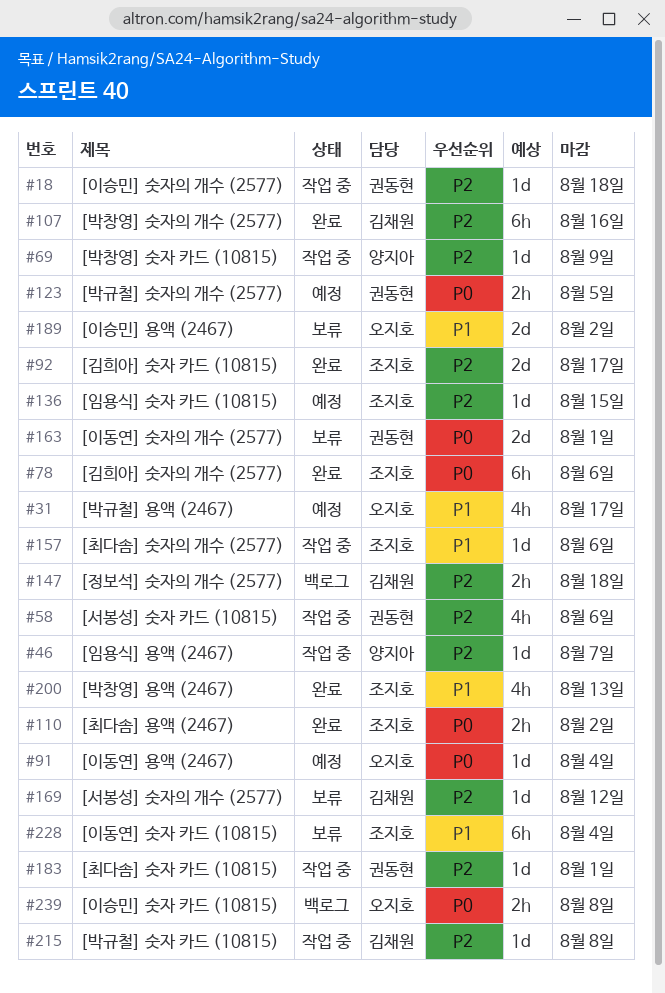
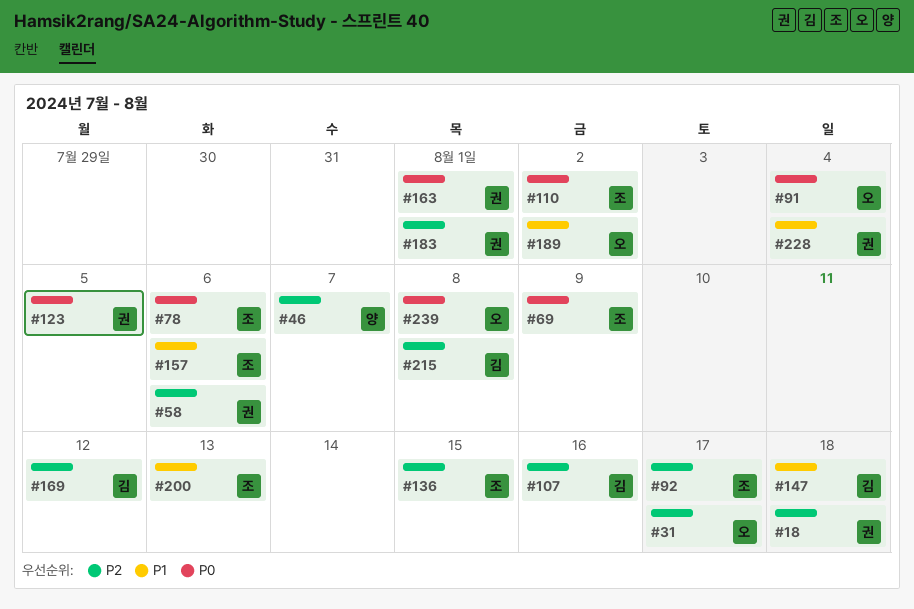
#31, priority: P1 -> P2
#69, owner: 양지아 -> 조지호
#69, priority: P2 -> P0
#147, priority: P2 -> P1
#228, owner: 조지호 -> 권동현

